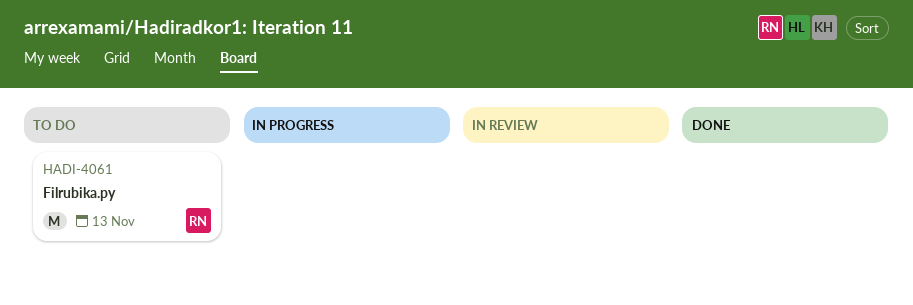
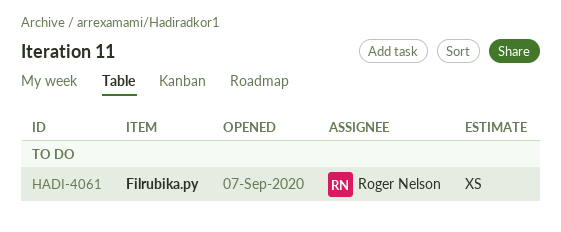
HADI-4061, estimate: M -> XS

